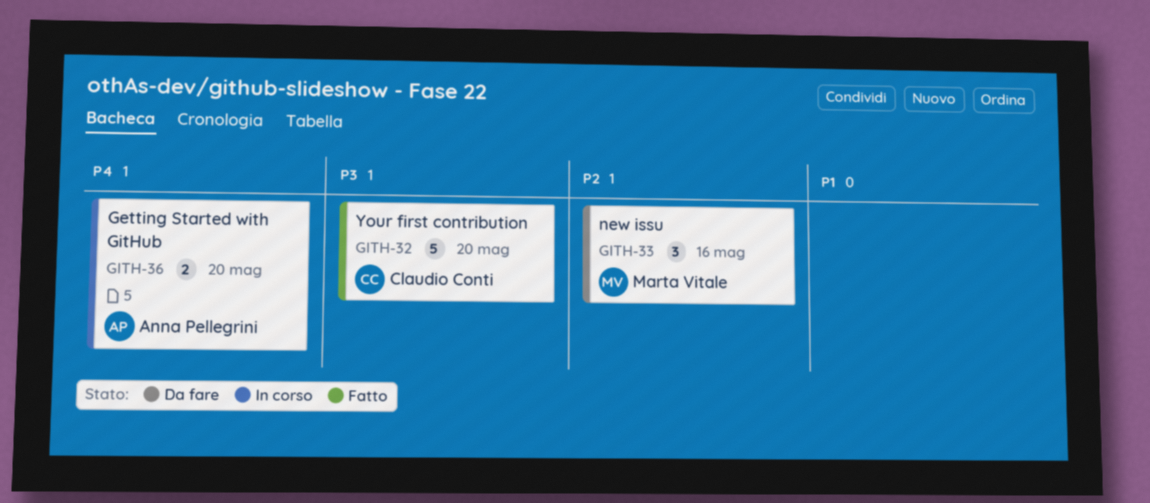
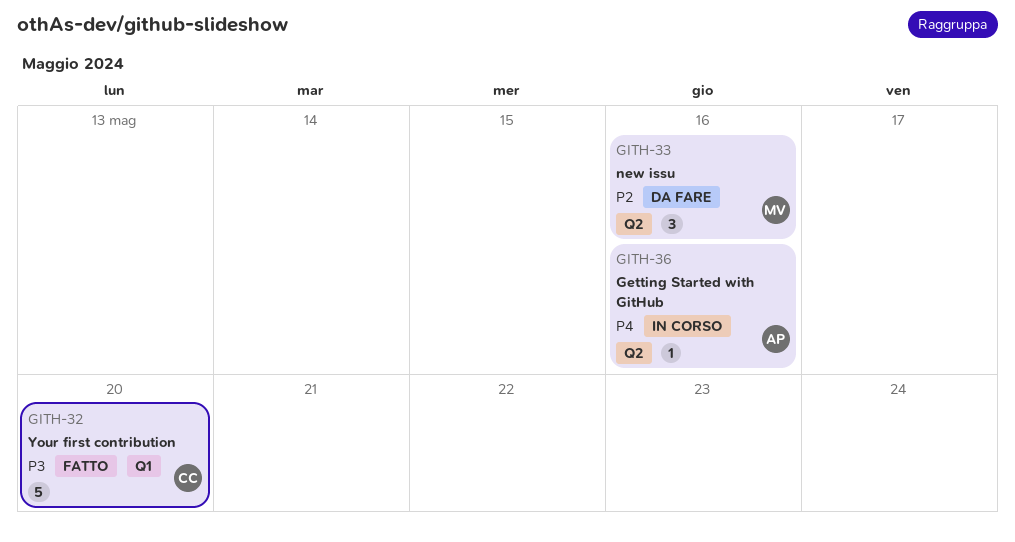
GITH-36, estimate: 2 -> 1
GITH-36, due: May 20 -> May 16

